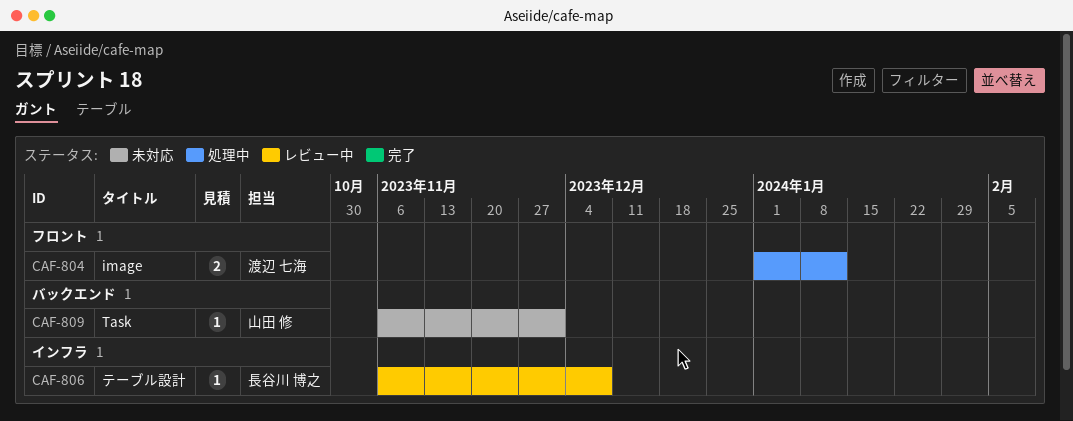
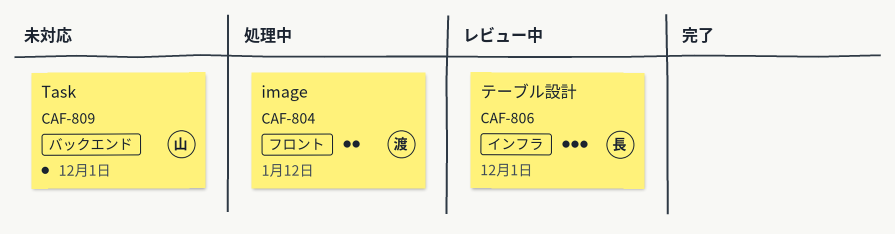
CAF-806, estimate: 1 -> 3
CAF-806, due: Dec 8 -> Dec 1

